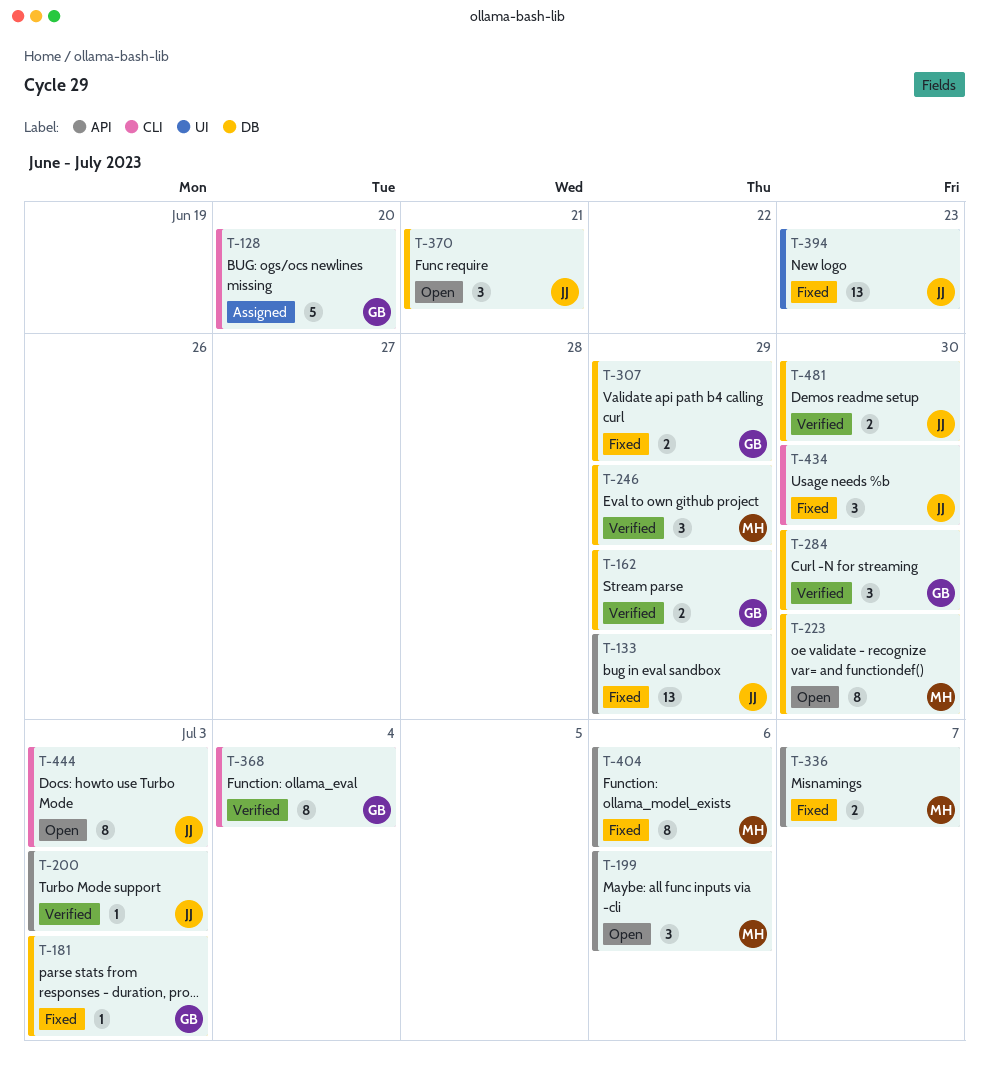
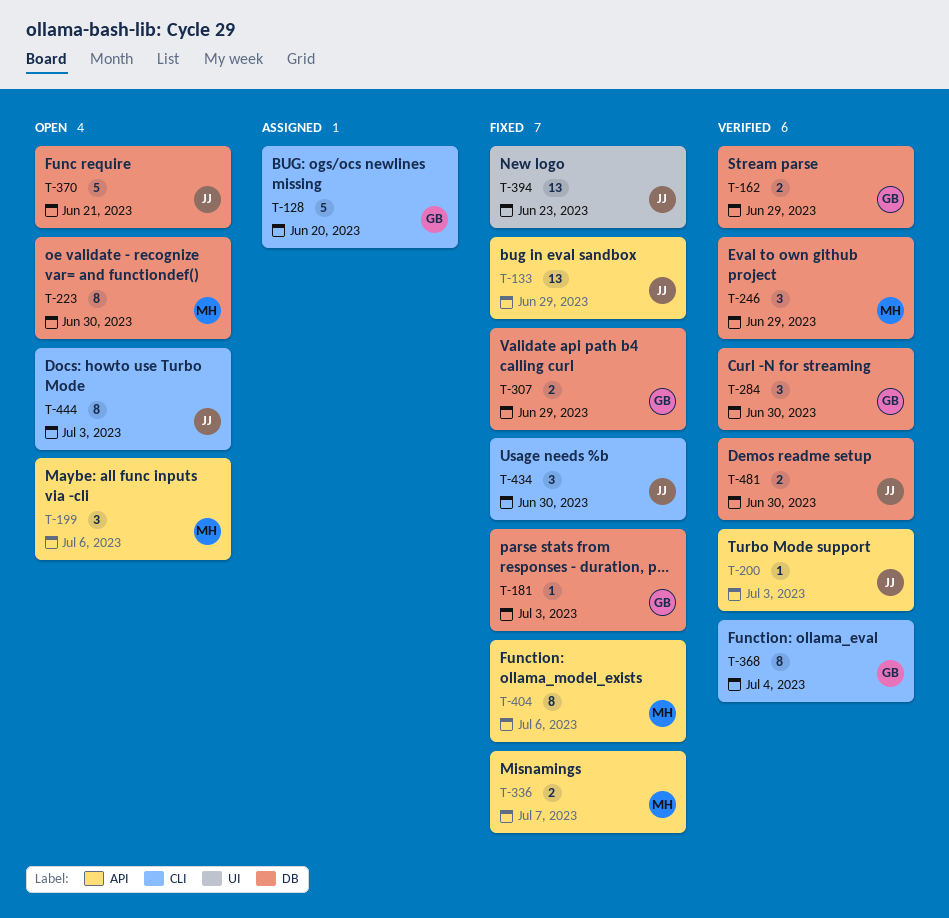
T-370, estimate: 3 -> 5

